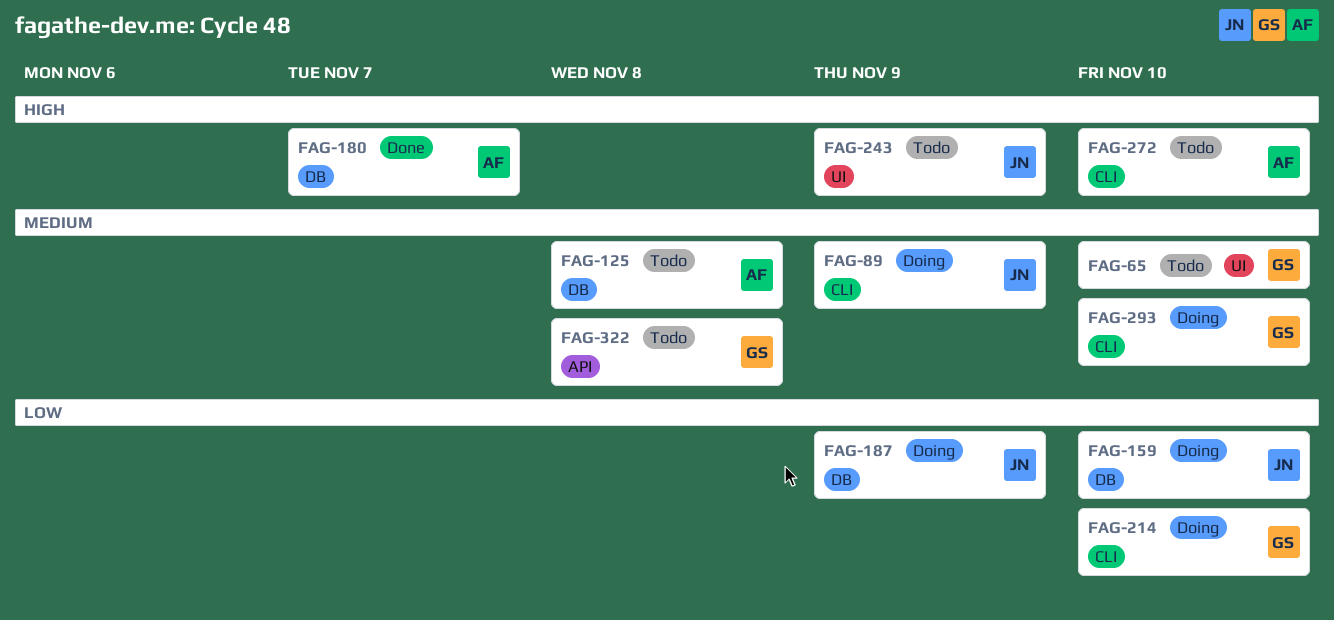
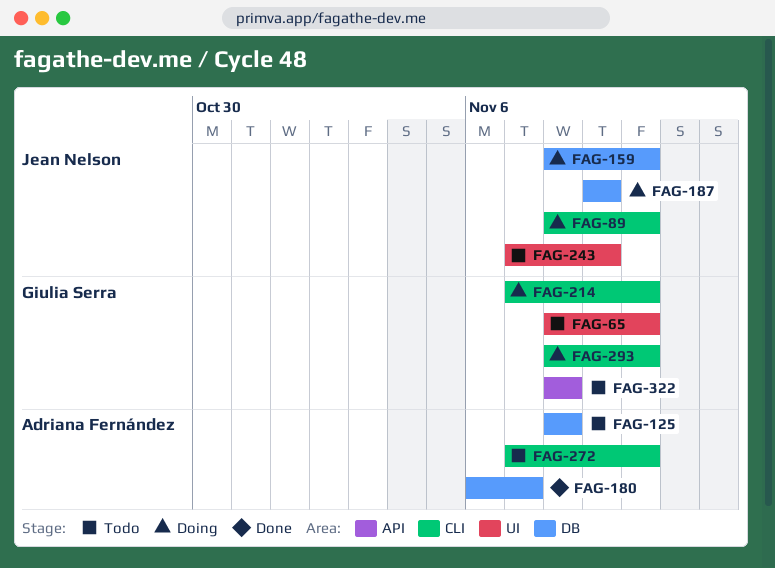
FAG-89, due: Nov 9 -> Nov 10

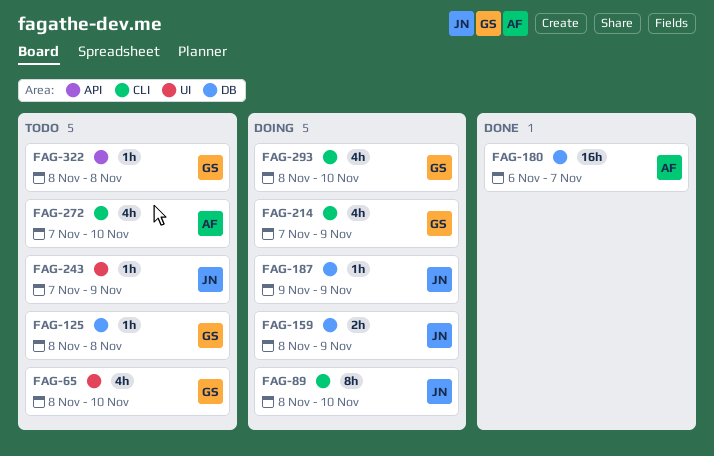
FAG-125, owner: Adriana Fernández -> Giulia Serra
FAG-159, due: Nov 10 -> Nov 9
FAG-214, due: Nov 10 -> Nov 9

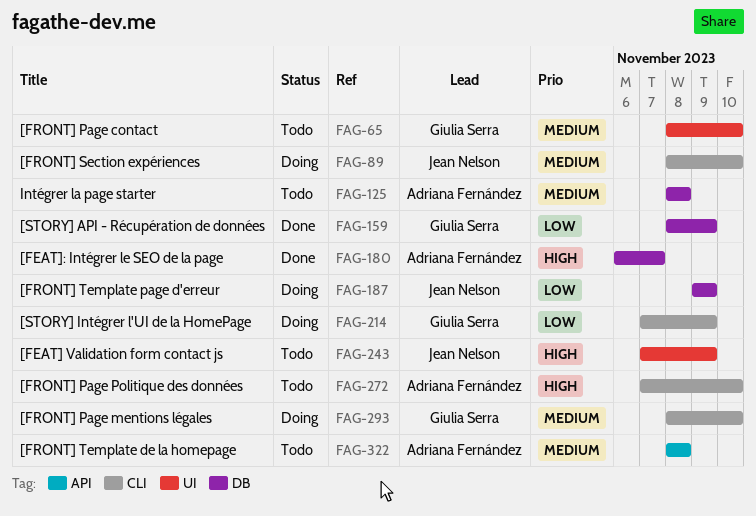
FAG-125, owner: Giulia Serra -> Adriana Fernández
FAG-159, status: Doing -> Done
FAG-159, owner: Jean Nelson -> Giulia Serra
FAG-322, owner: Giulia Serra -> Adriana Fernández

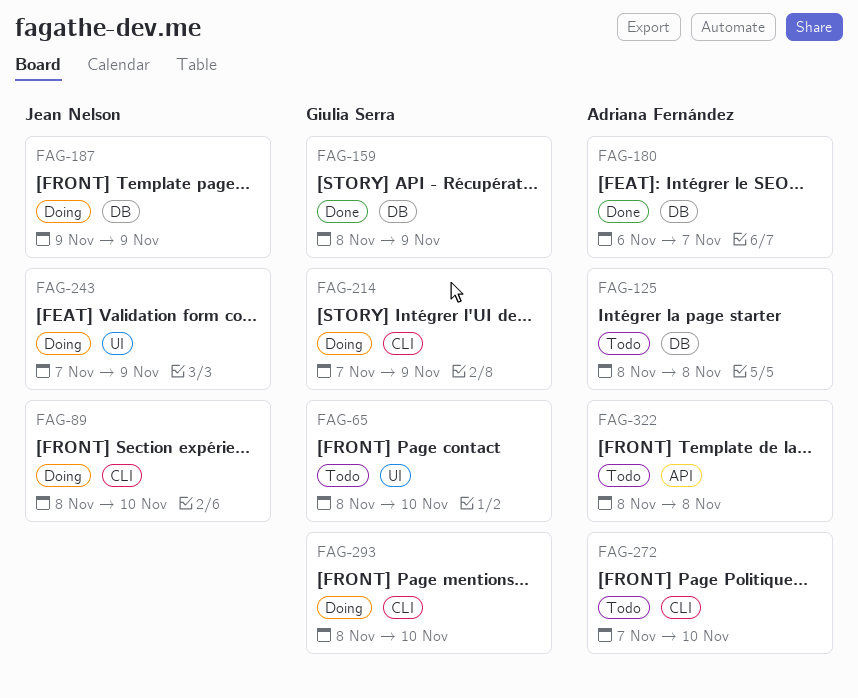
FAG-243, status: Todo -> Doing

